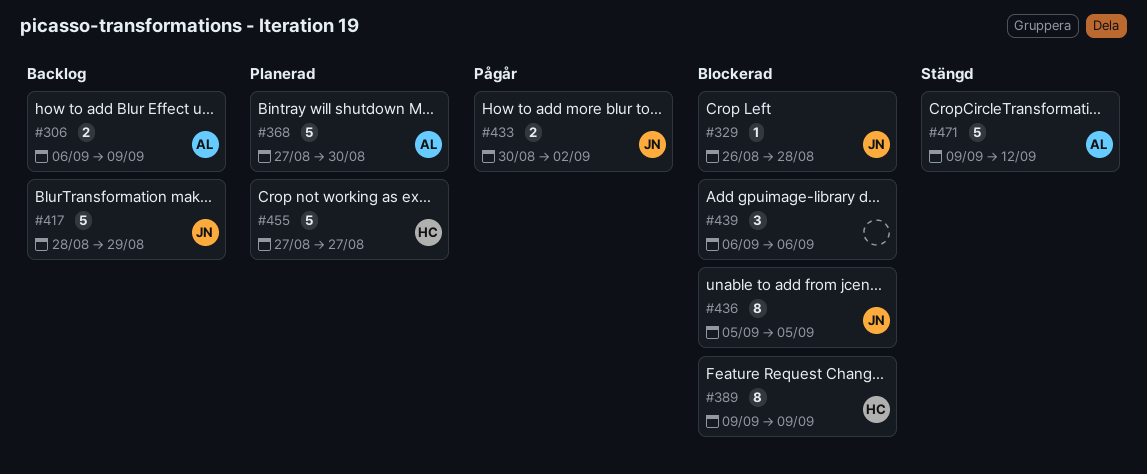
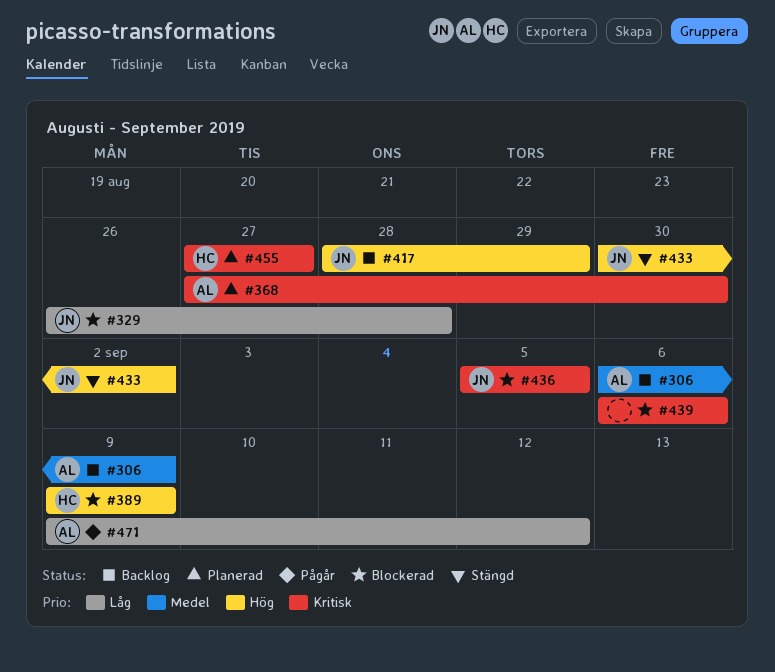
#433, status: Pågår -> Stängd
#471, status: Stängd -> Pågår

